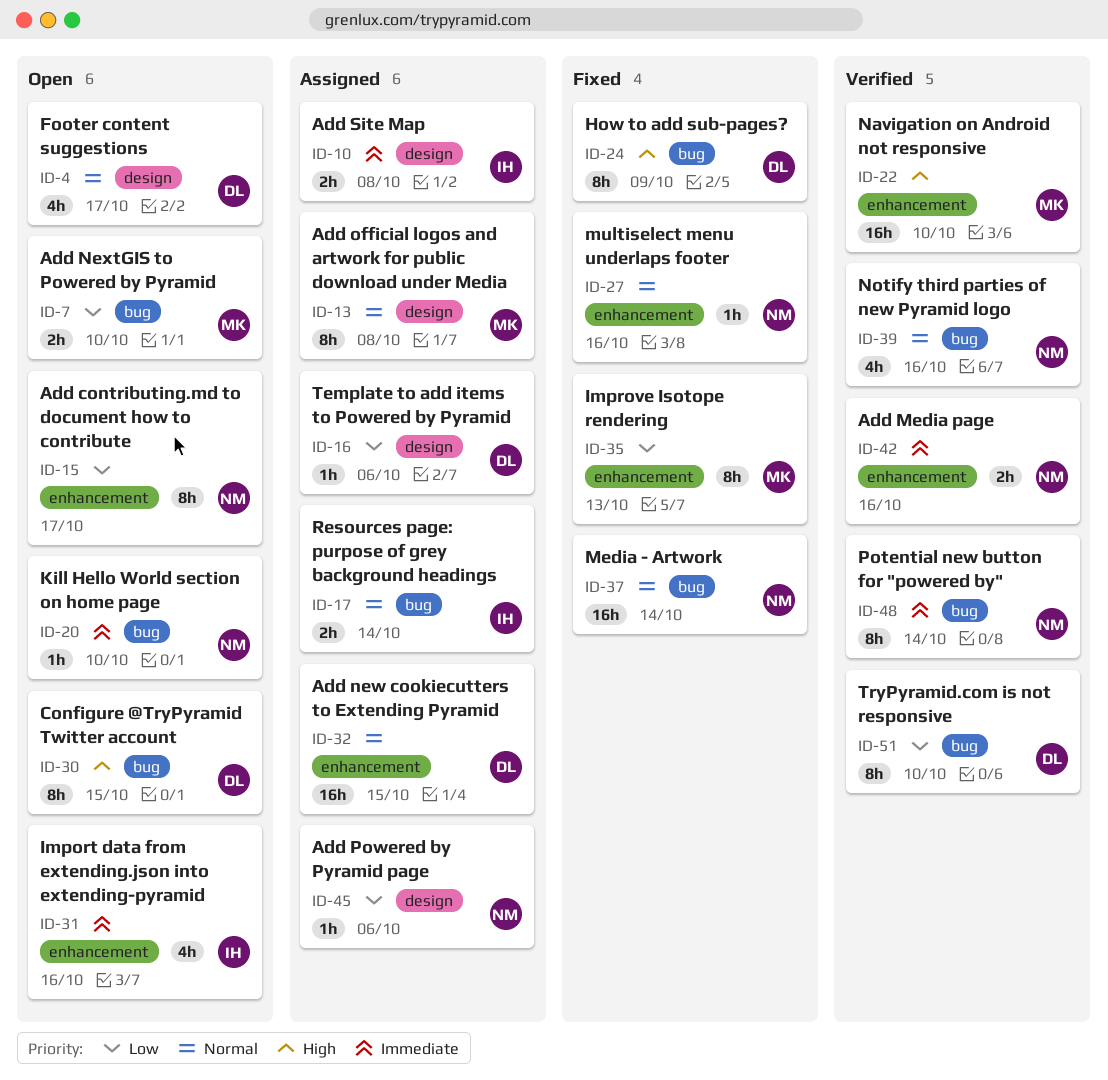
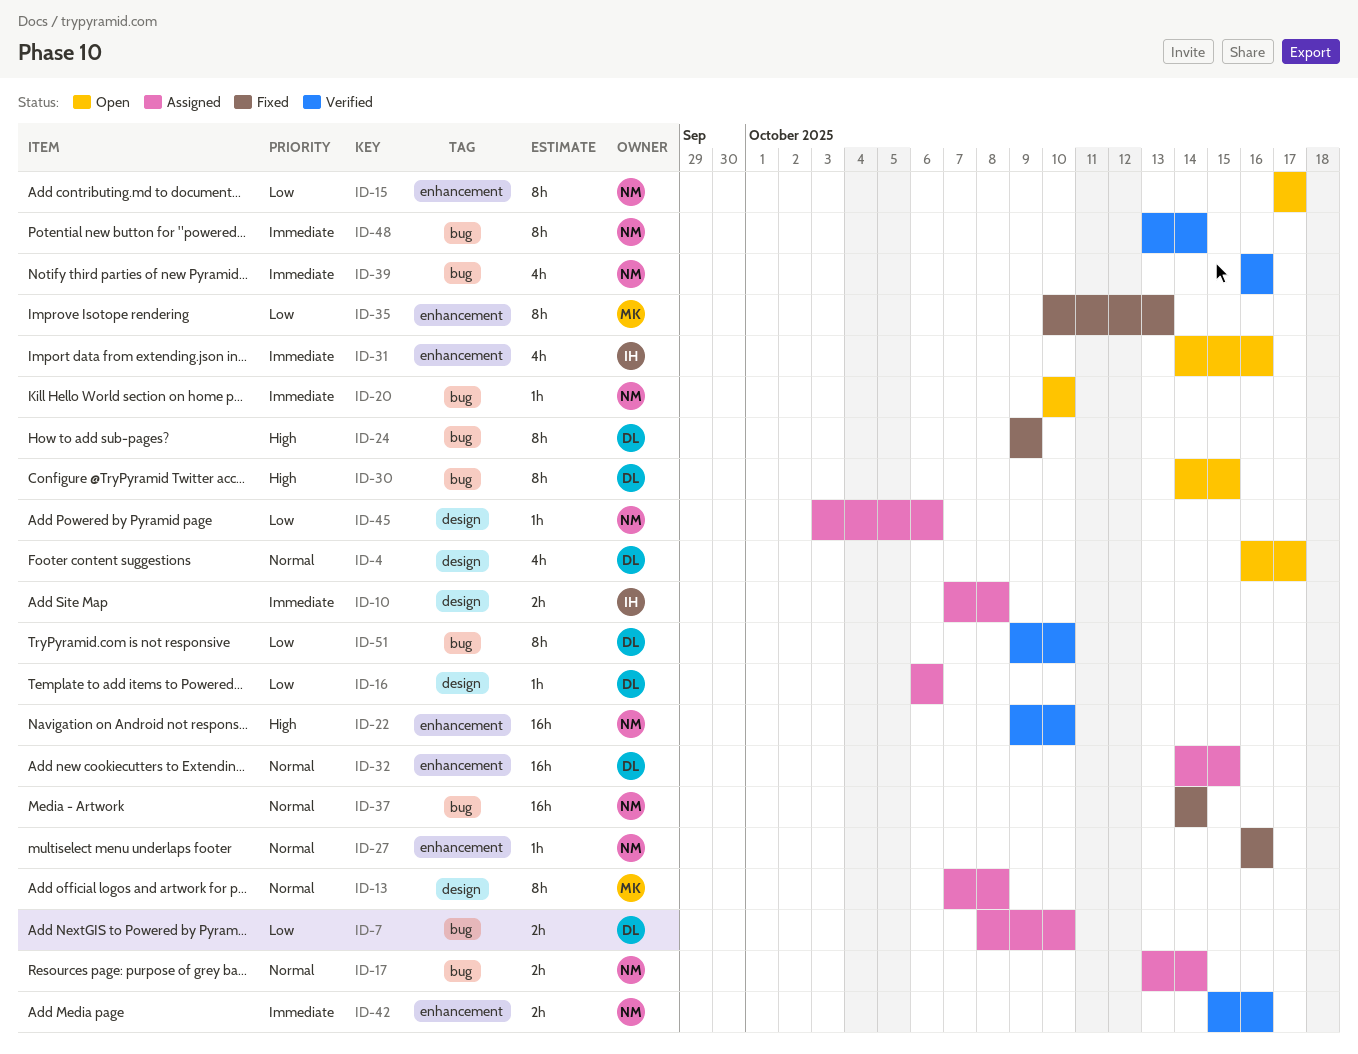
ID-7, status: Open -> Assigned
ID-7, owner: MK -> DL
ID-17, owner: IH -> NM
ID-22, owner: MK -> NM
ID-39, priority: Normal -> Immediate

